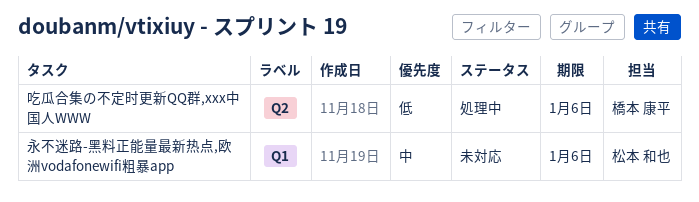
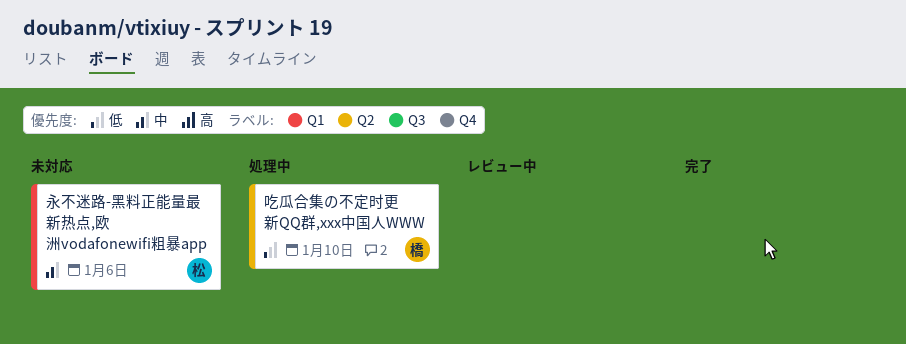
吃瓜合集の不定时更新QQ群,ххх中国人WWW, due: Jan 6 -> Jan 10

